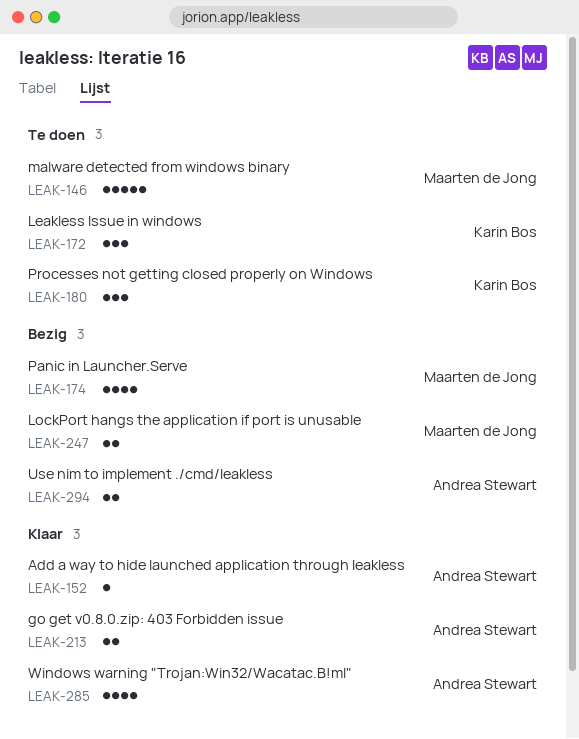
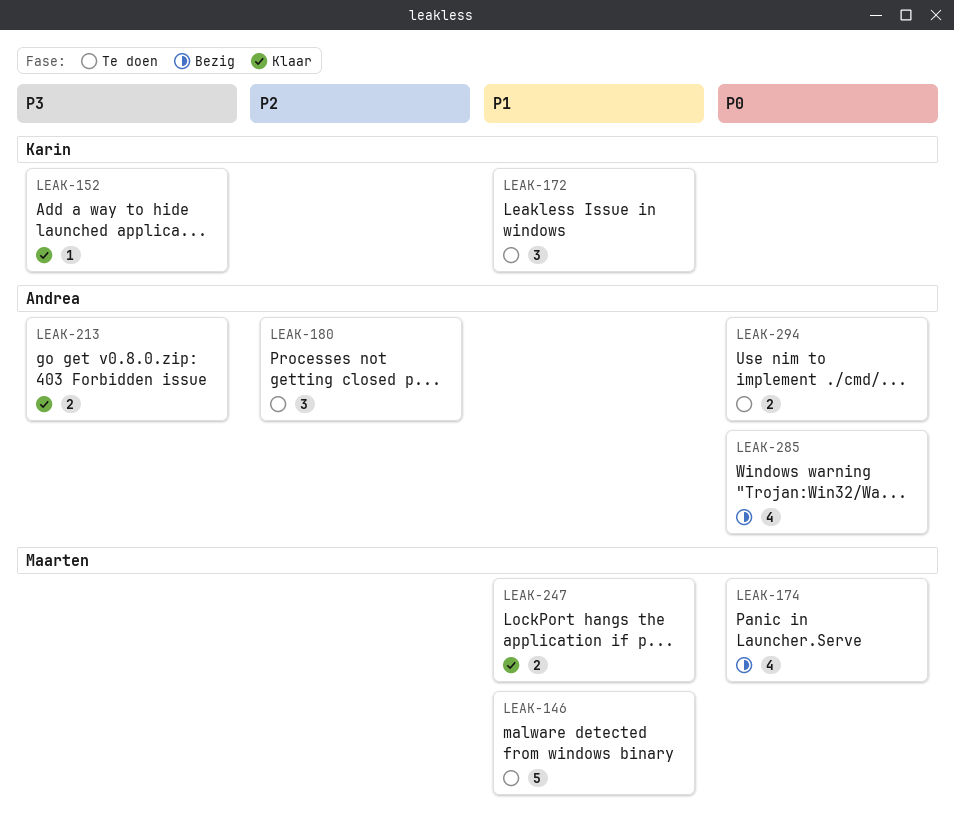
LEAK-152, owner: Andrea Stewart -> Karin Bos
LEAK-180, owner: Karin Bos -> Andrea Stewart
LEAK-247, status: Bezig -> Klaar
LEAK-285, status: Klaar -> Bezig
LEAK-294, status: Bezig -> Te doen

